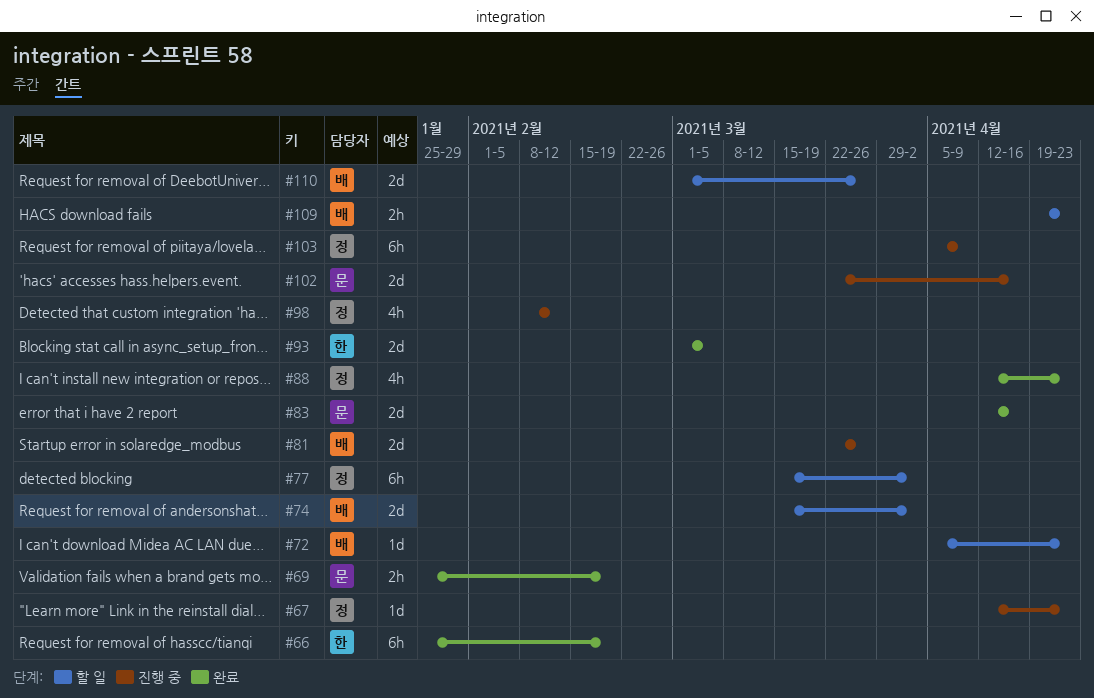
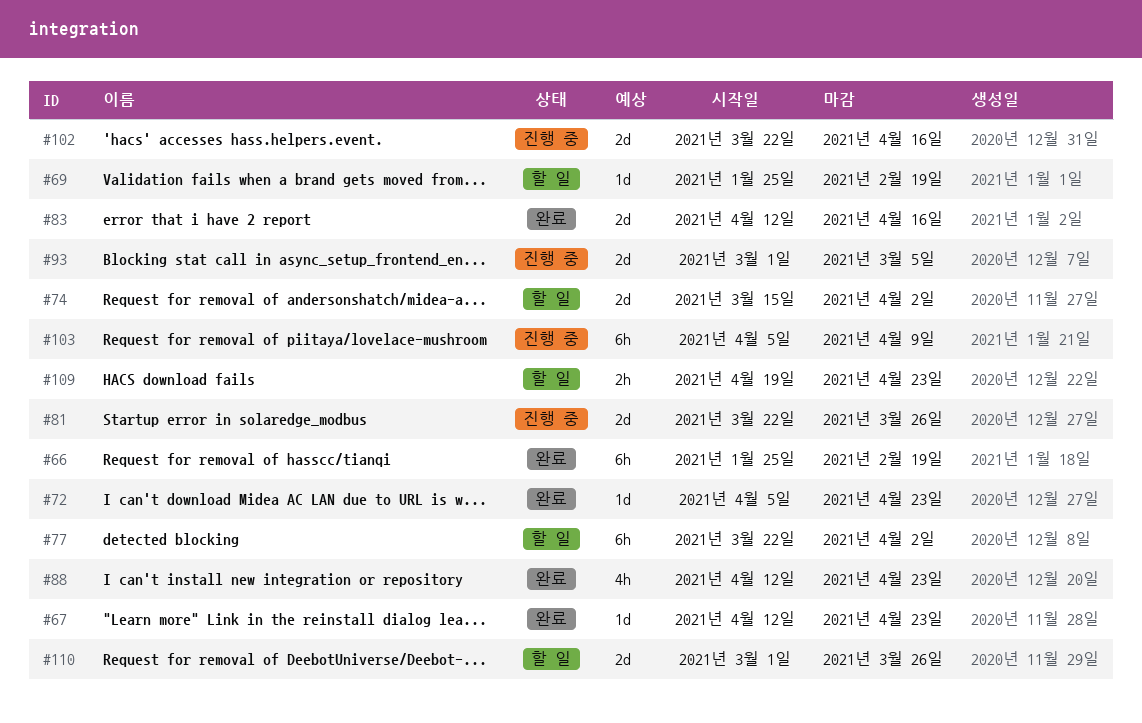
#67, status: 진행 중 -> 완료
#69, status: 완료 -> 할 일
#69, estimate: 2h -> 1d
#72, status: 할 일 -> 완료
#77, start: Mar 15 -> Mar 22
#93, status: 완료 -> 진행 중
#98: present -> none

